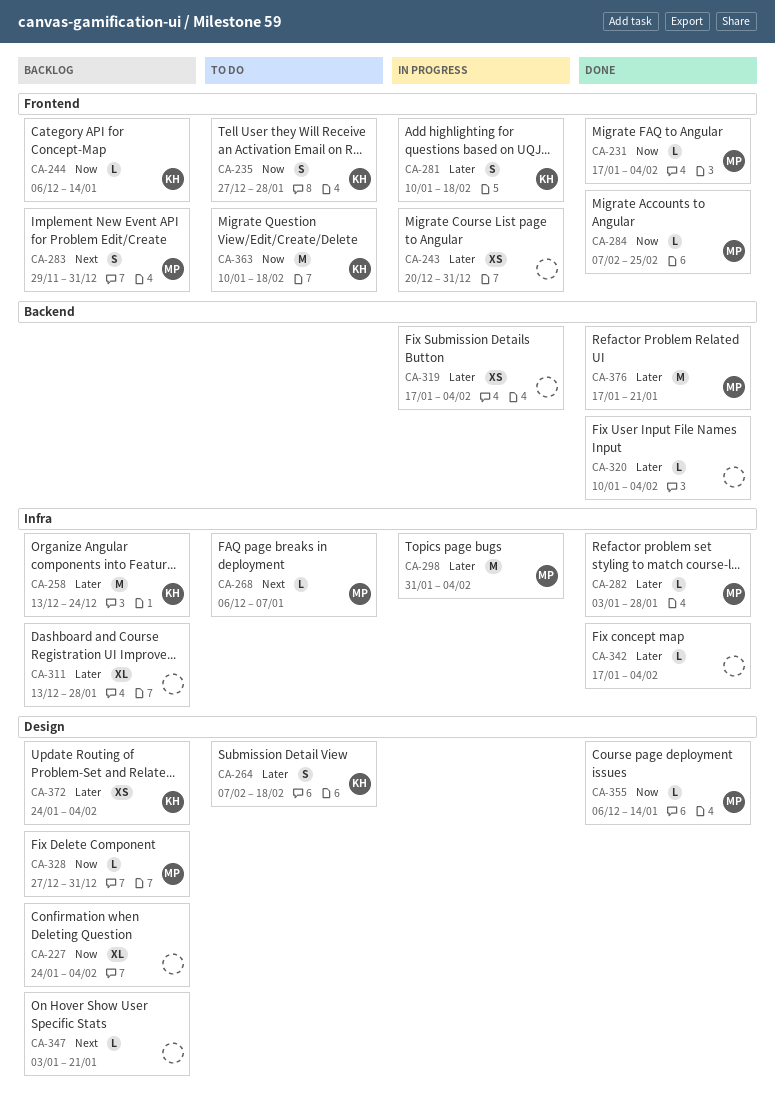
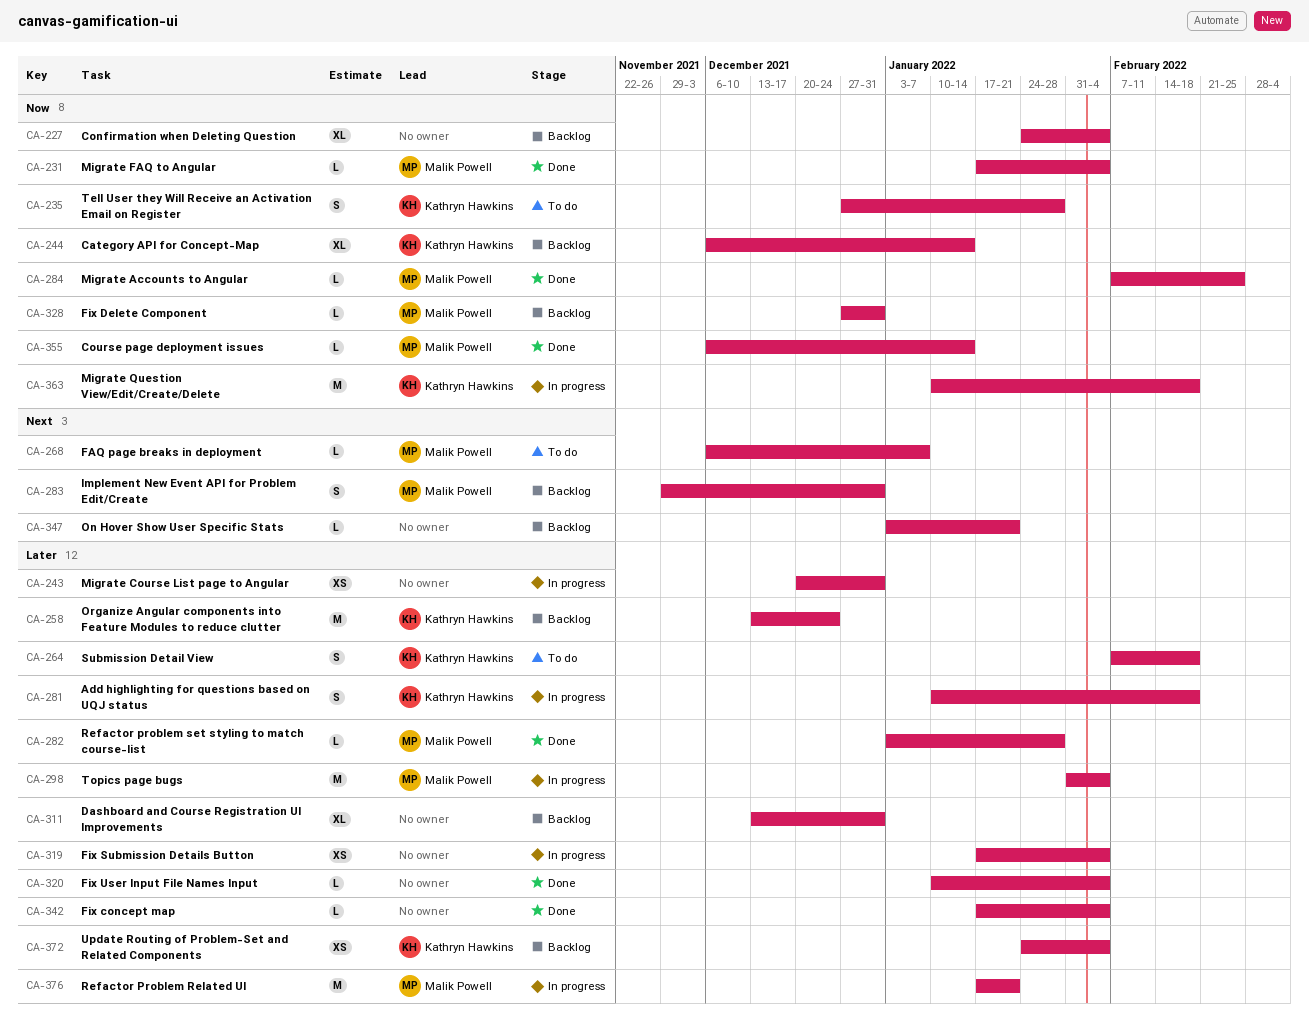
CA-244, estimate: L -> XL
CA-311, due: Jan 28 -> Dec 31
CA-363, status: To do -> In progress
CA-376, status: Done -> In progress

